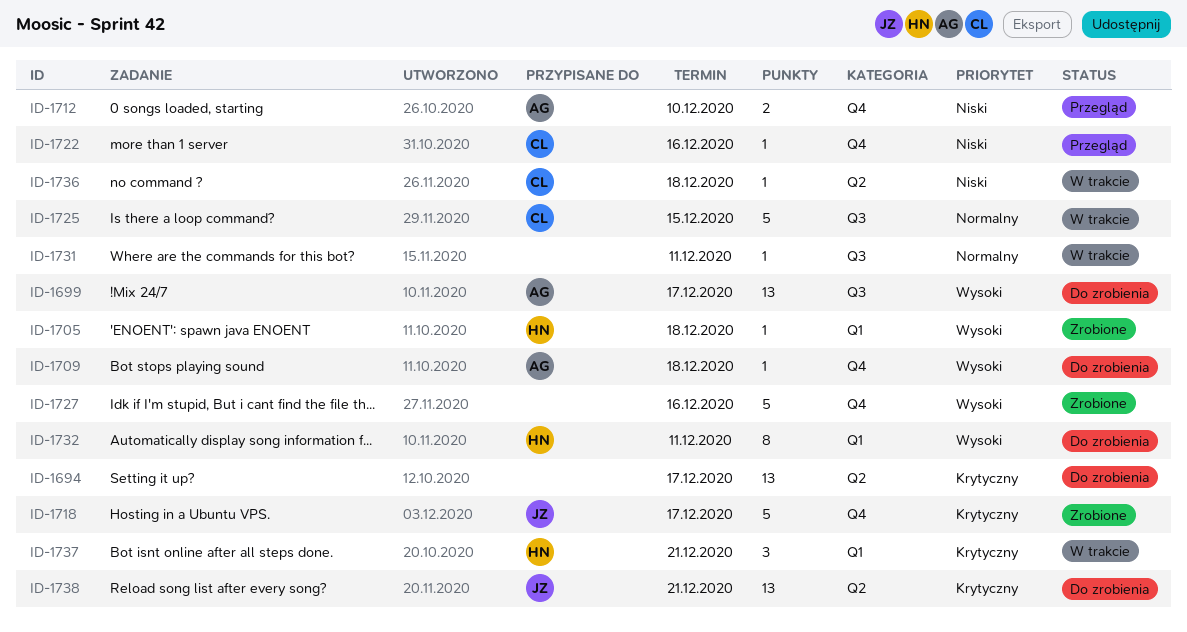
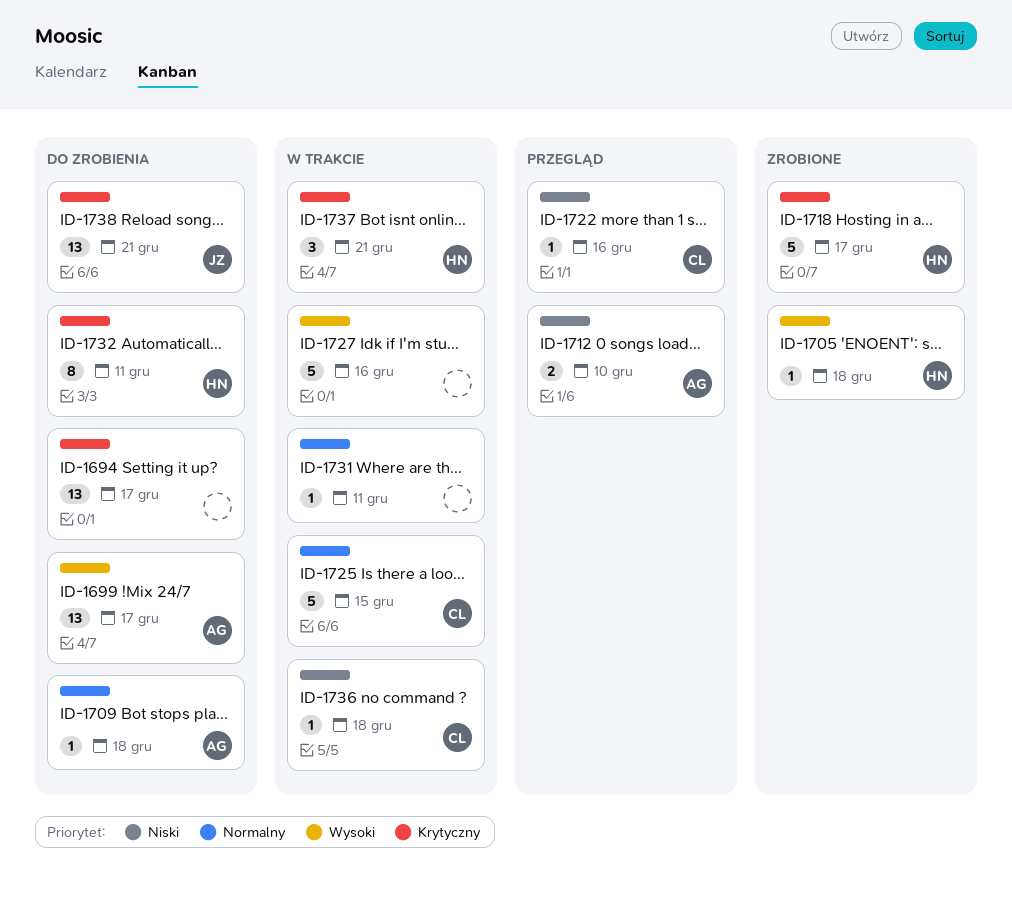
ID-1709, priority: Wysoki -> Normalny
ID-1718, owner: JZ -> HN
ID-1727, status: Zrobione -> W trakcie
ID-1732, priority: Wysoki -> Krytyczny

